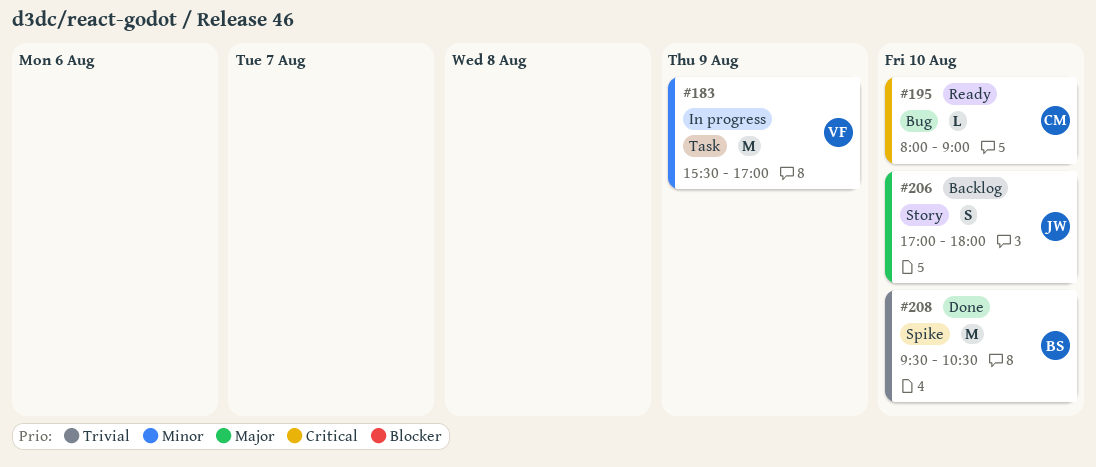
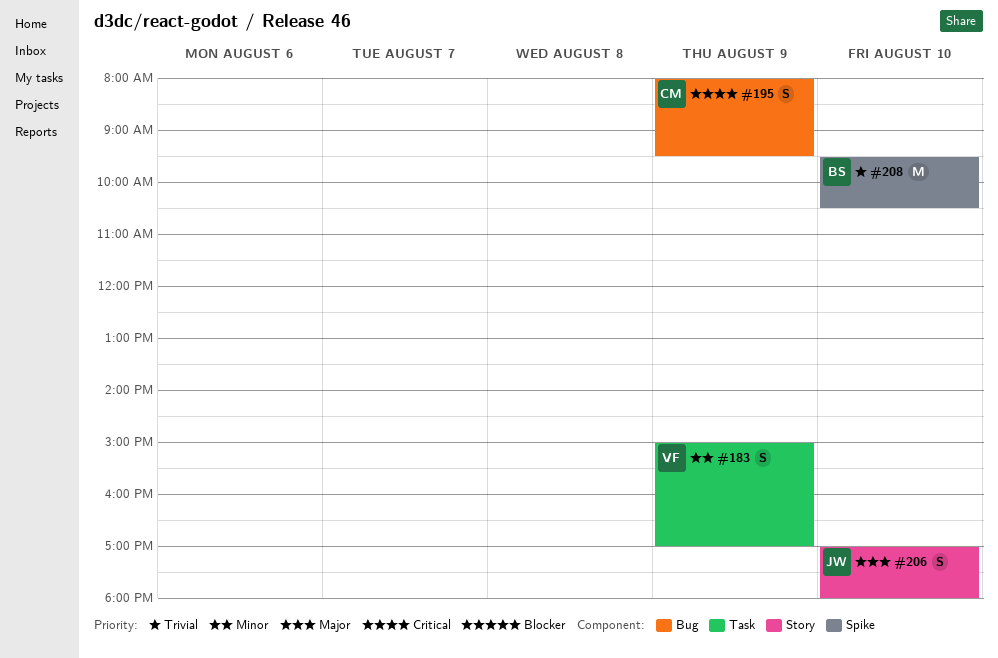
#183, estimate: M -> S
#183, begins: 15:30 -> 15:00
#195, estimate: L -> S
#195, day: Aug 10 -> Aug 9
#195, ends: 09:00 -> 09:30

